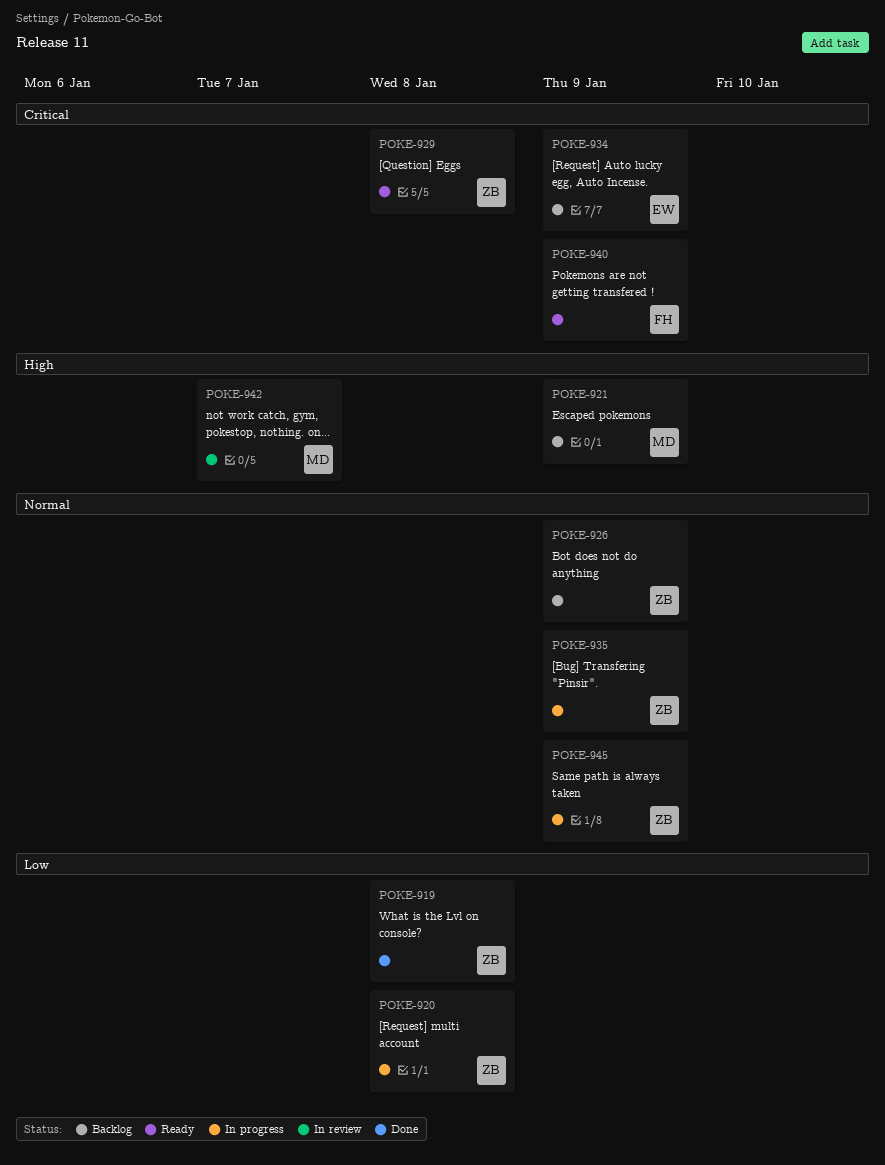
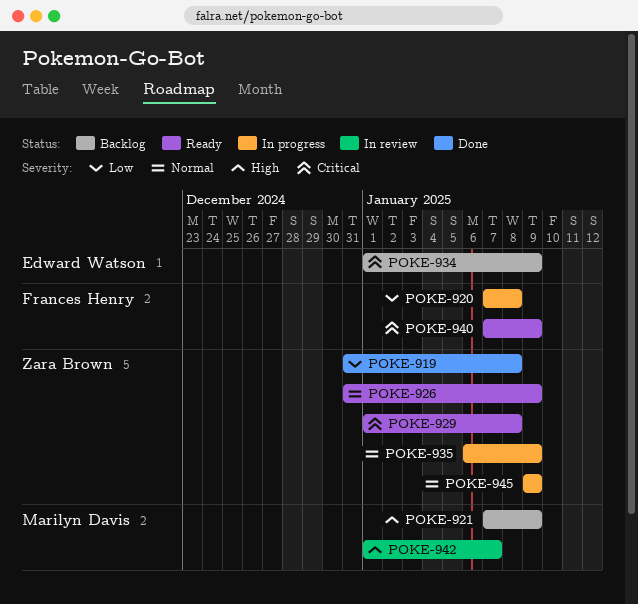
POKE-920, owner: Zara Brown -> Frances Henry
POKE-926, status: Backlog -> Ready

